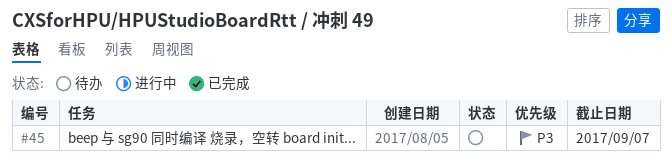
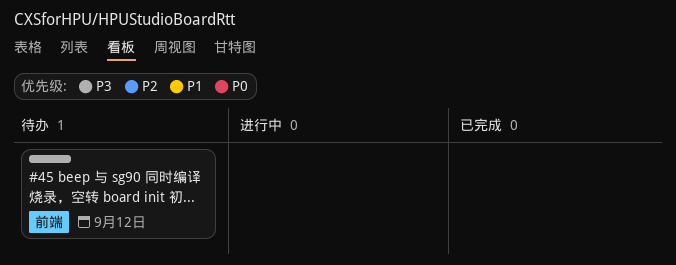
#45, due: Sep 7 -> Sep 12

